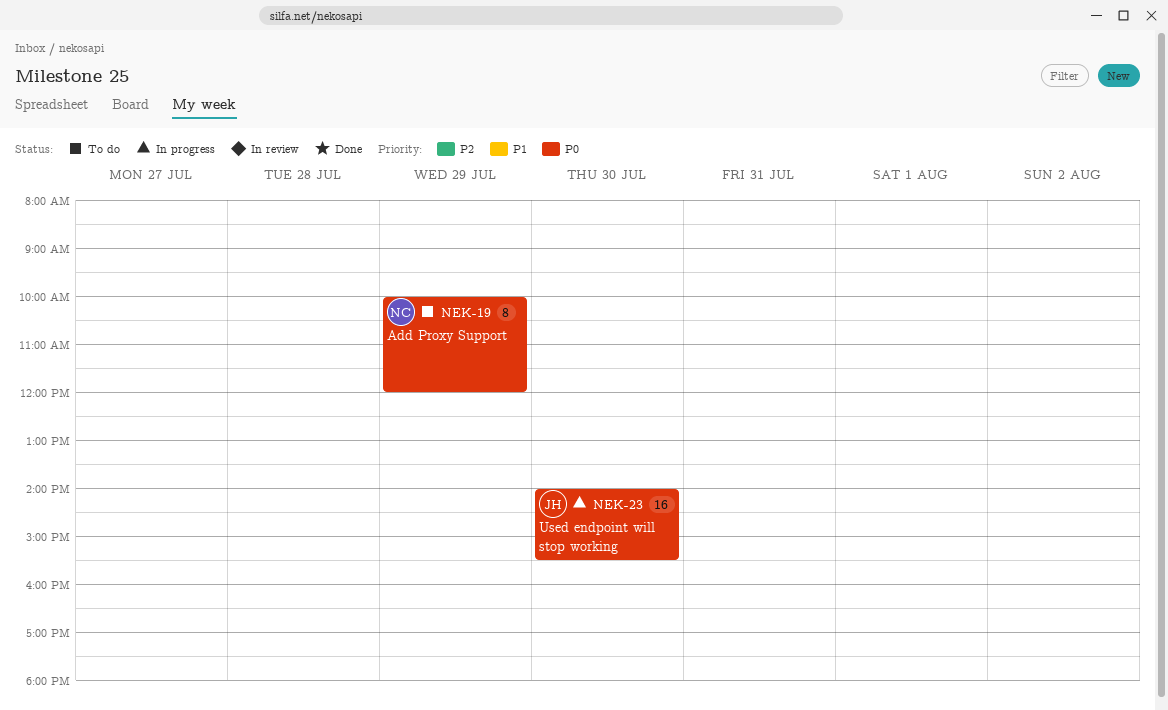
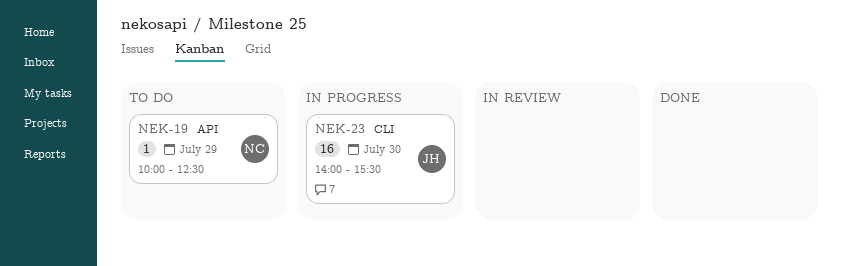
NEK-19, estimate: 8 -> 1
NEK-19, ends: 12:00 -> 12:30

